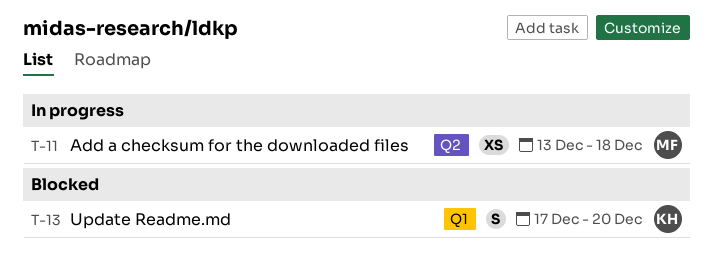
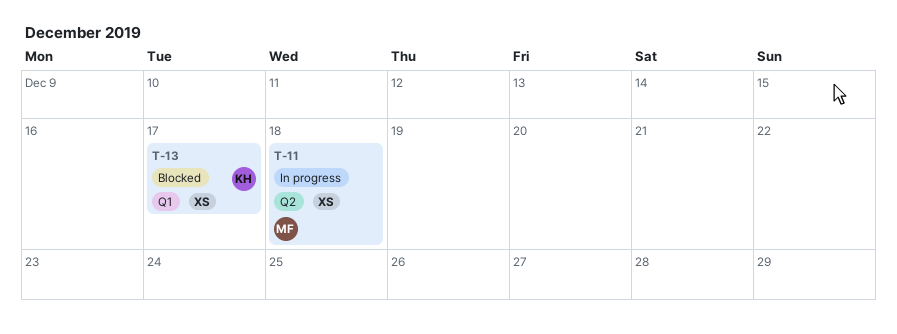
T-13, estimate: S -> XS
T-13, due: Dec 20 -> Dec 17

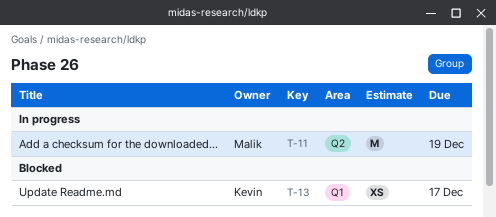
T-11, estimate: XS -> M
T-11, due: Dec 18 -> Dec 19

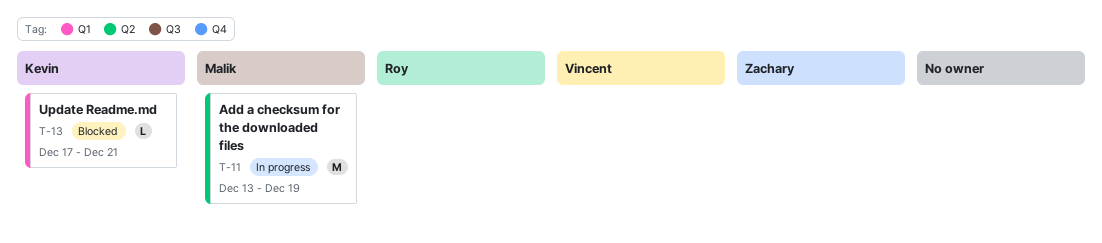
T-13, estimate: XS -> L
T-13, due: Dec 17 -> Dec 21

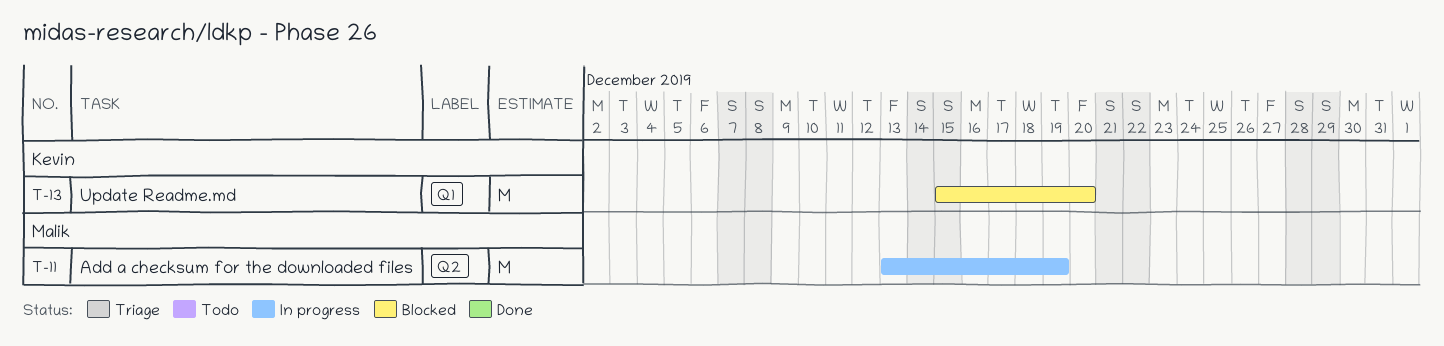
T-13, estimate: L -> M
T-13, start: Dec 17 -> Dec 15
T-13, due: Dec 21 -> Dec 20

